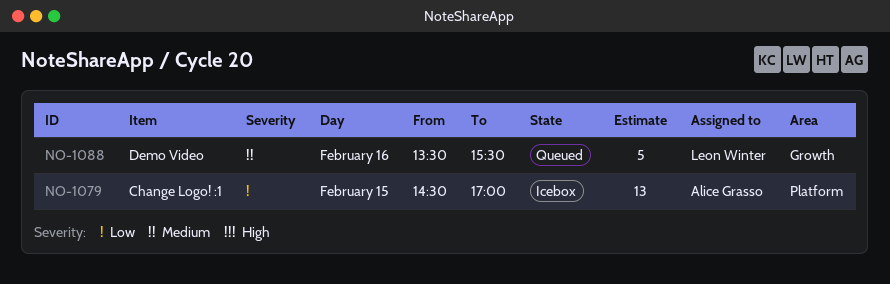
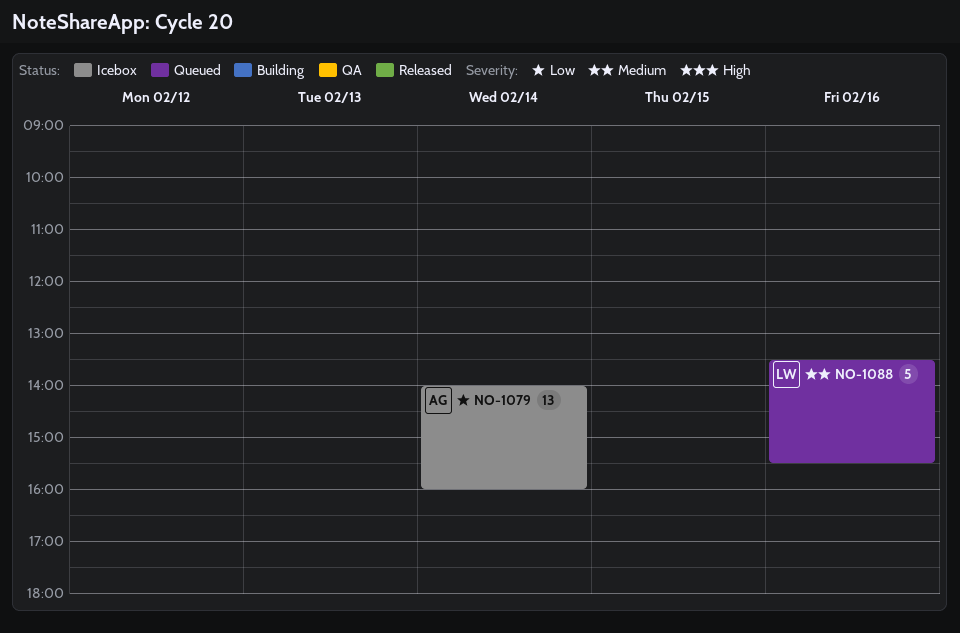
NO-1079, day: Feb 15 -> Feb 14
NO-1079, begins: 14:30 -> 14:00
NO-1079, ends: 17:00 -> 16:00

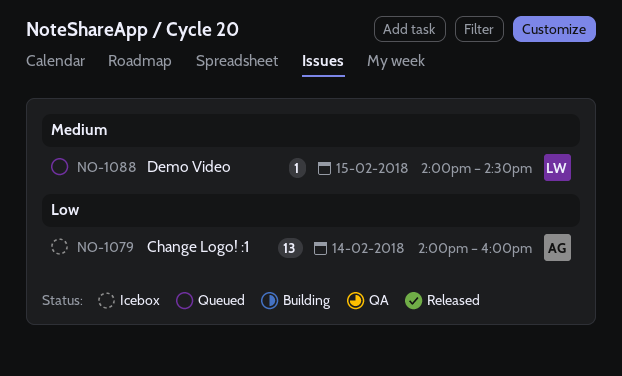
NO-1088, estimate: 5 -> 1
NO-1088, day: Feb 16 -> Feb 15
NO-1088, begins: 13:30 -> 14:00
NO-1088, ends: 15:30 -> 14:30

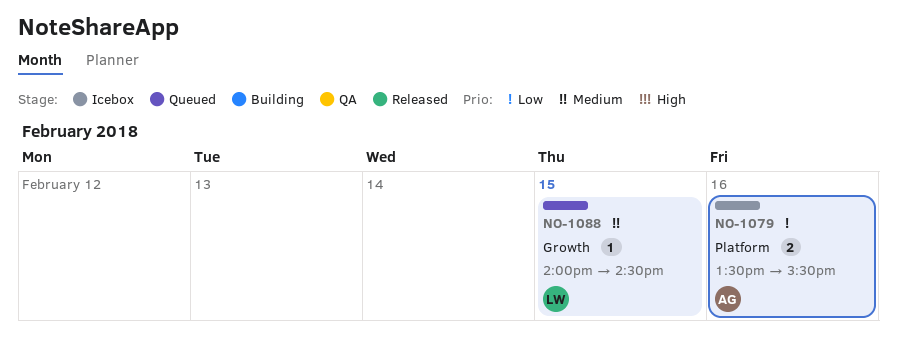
NO-1079, estimate: 13 -> 2
NO-1079, day: Feb 14 -> Feb 16
NO-1079, begins: 14:00 -> 13:30
NO-1079, ends: 16:00 -> 15:30

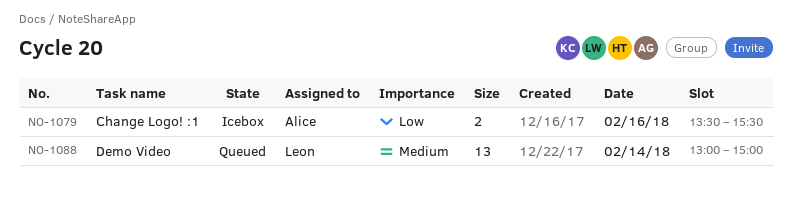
NO-1088, estimate: 1 -> 13
NO-1088, day: Feb 15 -> Feb 14
NO-1088, begins: 14:00 -> 13:00
NO-1088, ends: 14:30 -> 15:00

